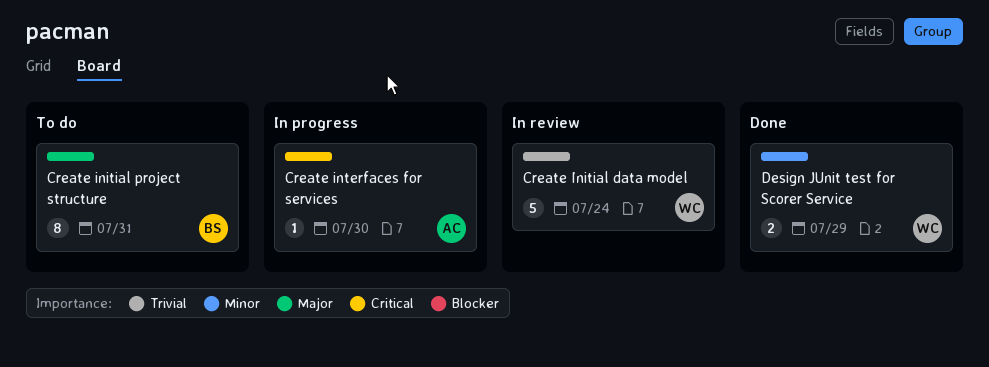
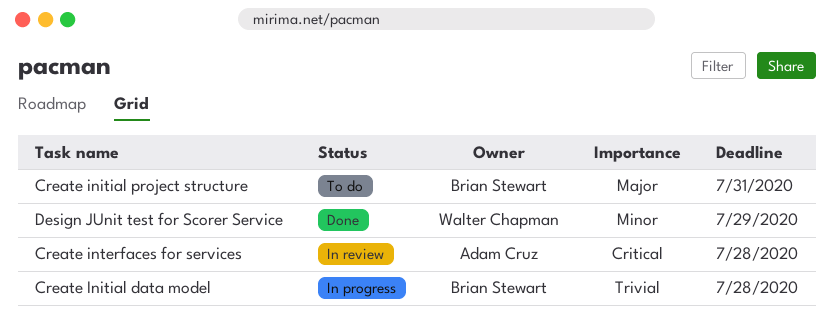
Create Initial data model, status: In review -> In progress
Create Initial data model, owner: Walter Chapman -> Brian Stewart
Create Initial data model, due: Jul 24 -> Jul 28
Create interfaces for services, status: In progress -> In review
Create interfaces for services, due: Jul 30 -> Jul 28

